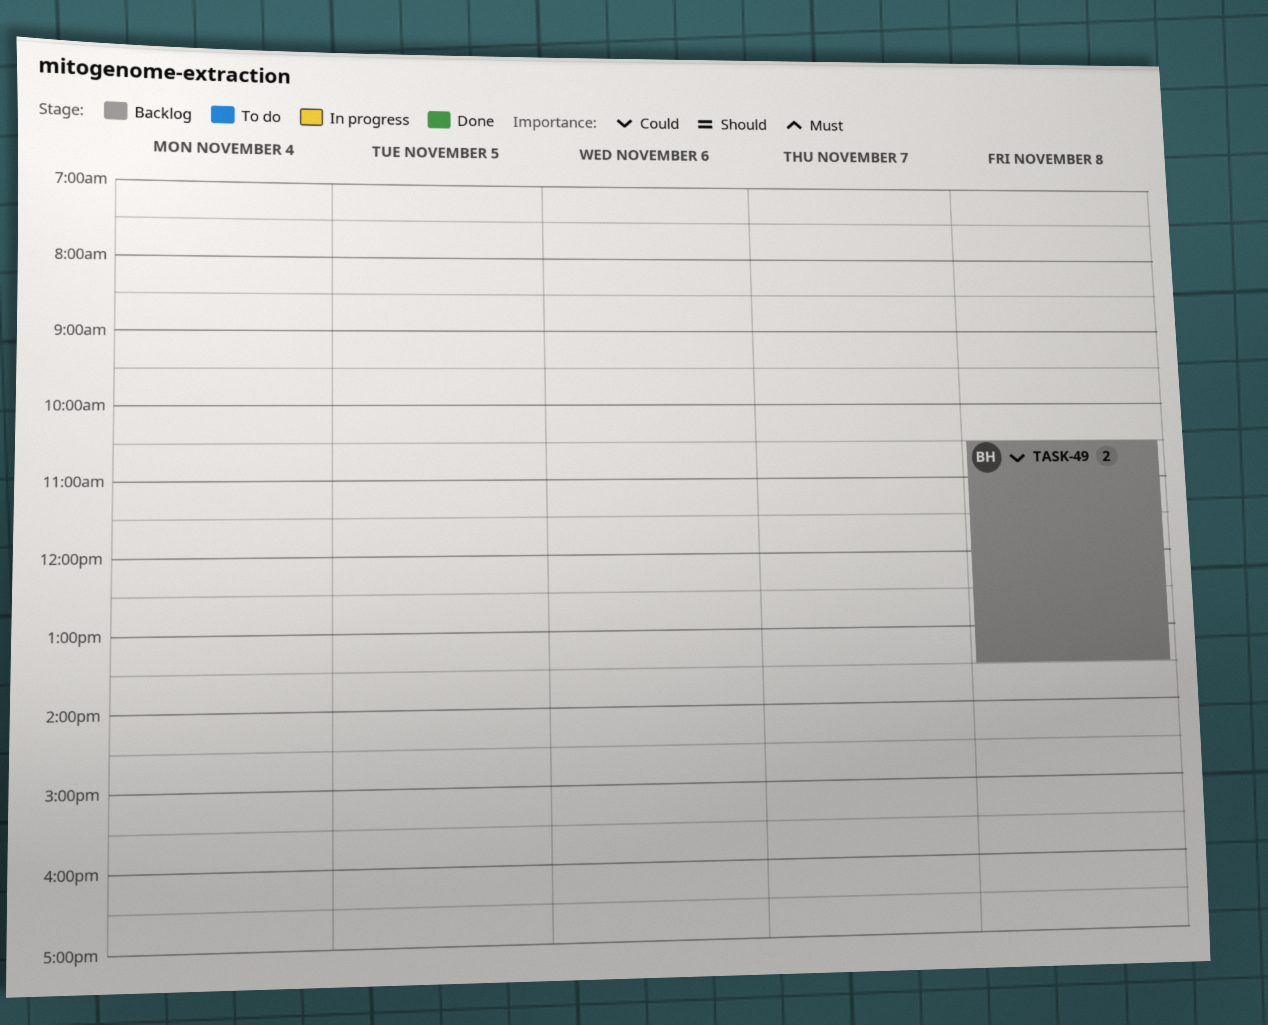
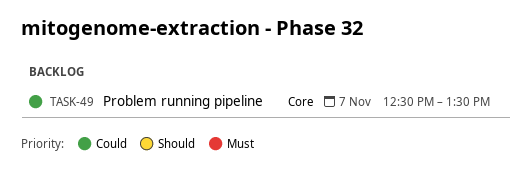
TASK-49, day: Nov 8 -> Nov 7
TASK-49, begins: 10:30 -> 12:30

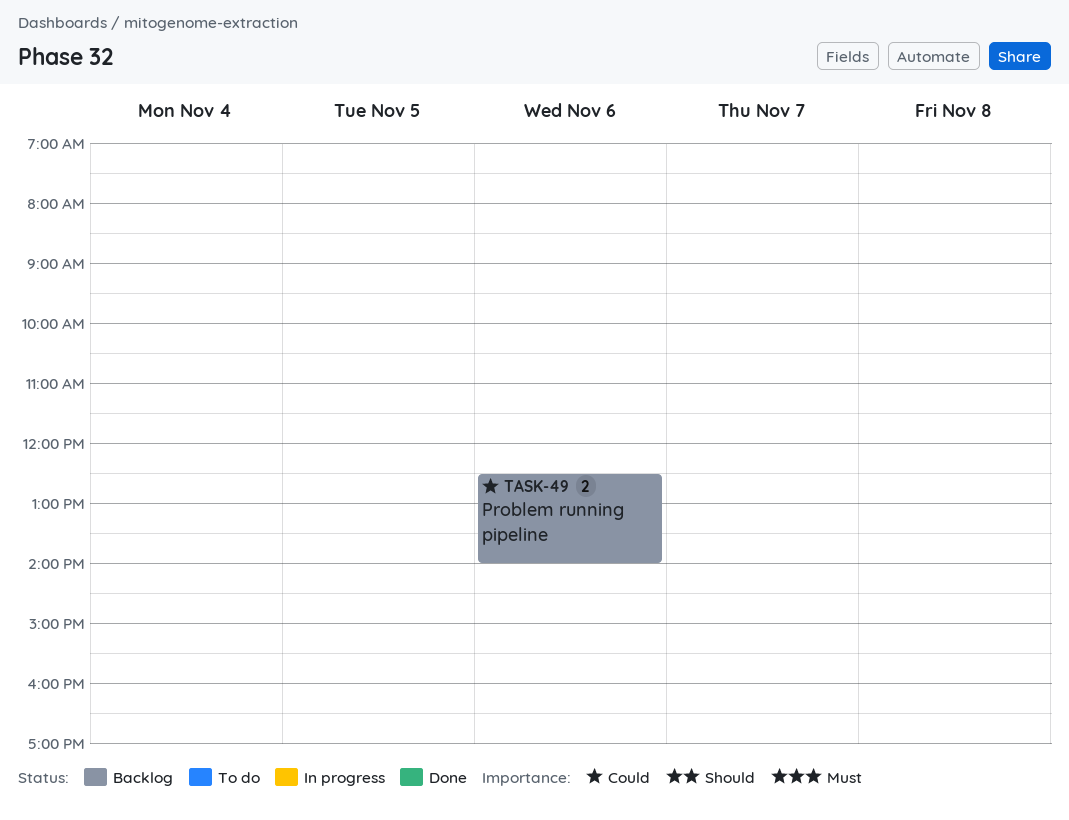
TASK-49, day: Nov 7 -> Nov 6
TASK-49, ends: 13:30 -> 14:00

